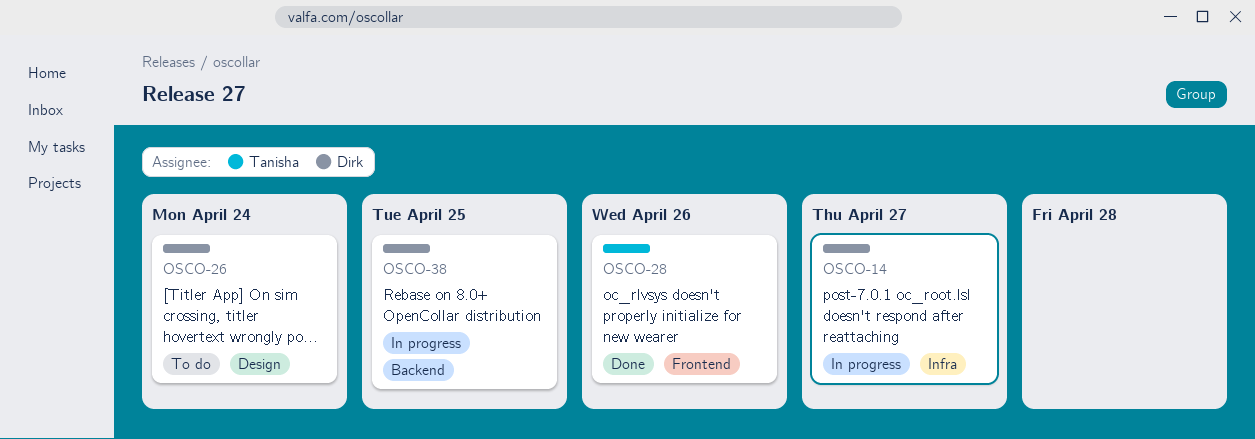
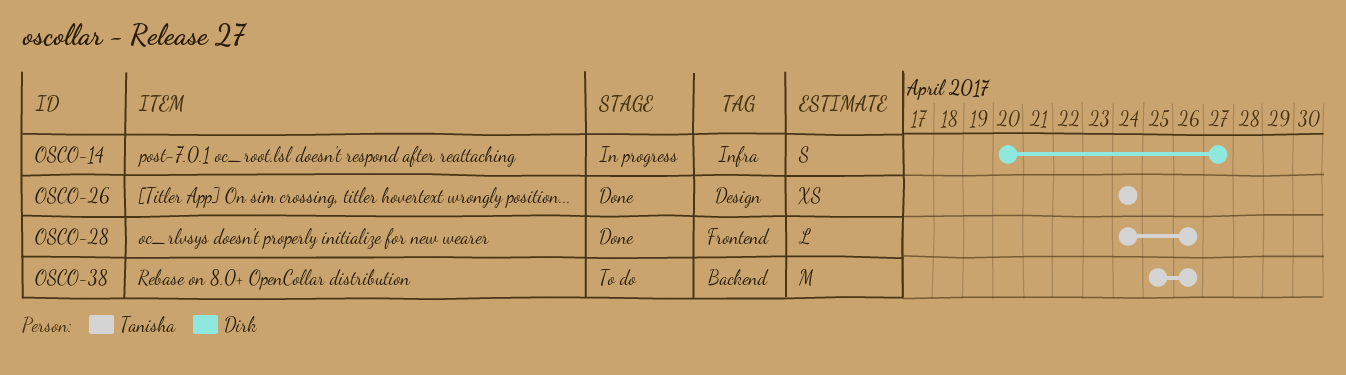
OSCO-26, status: To do -> Done
OSCO-26, owner: Dirk -> Tanisha
OSCO-38, status: In progress -> To do
OSCO-38, owner: Dirk -> Tanisha
OSCO-38, due: Apr 25 -> Apr 26

